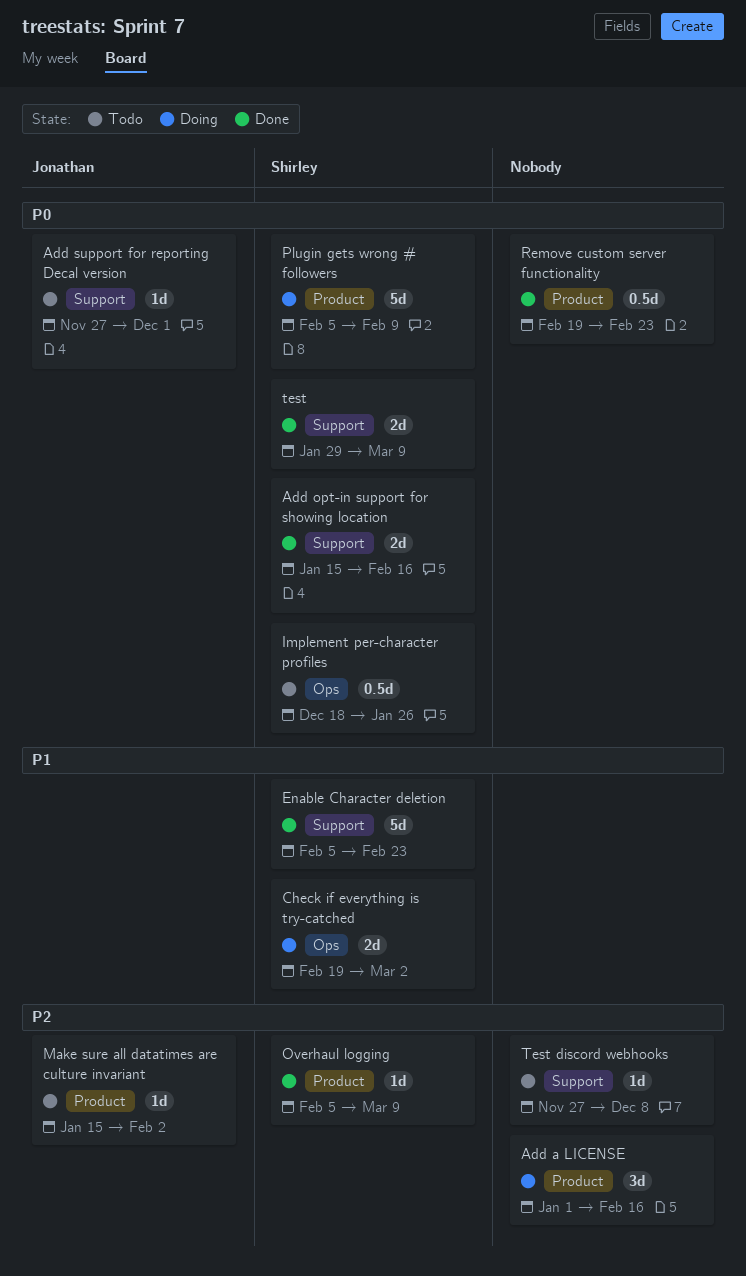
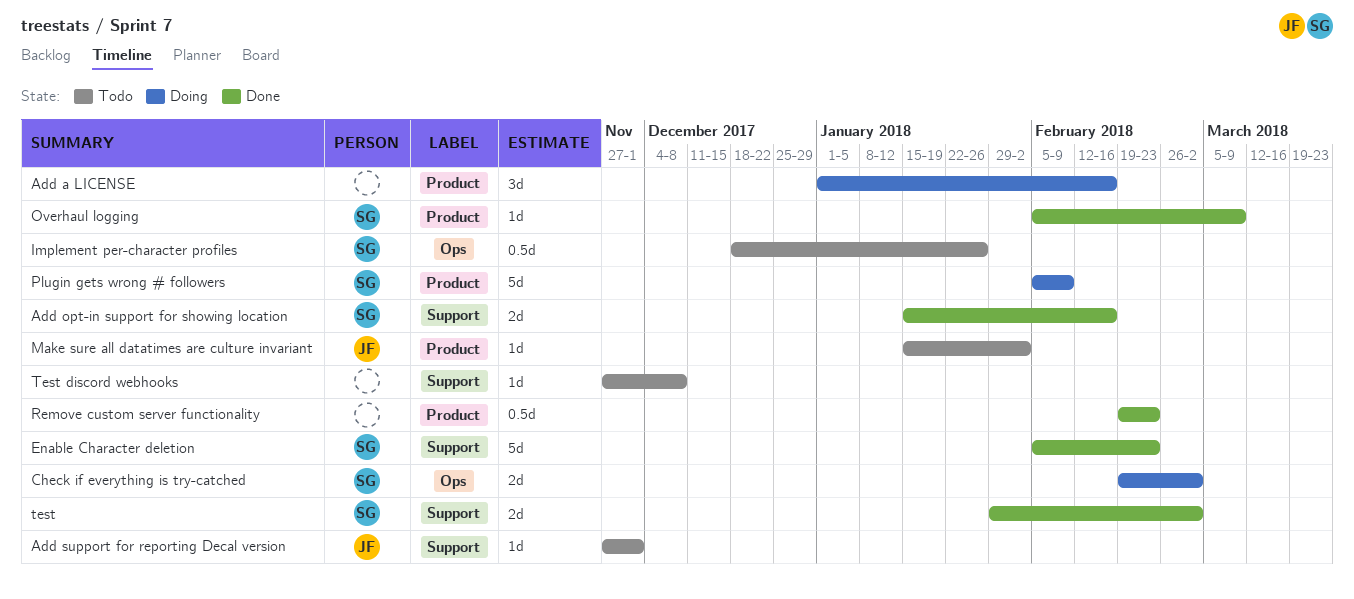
test, due: Mar 9 -> Mar 2

